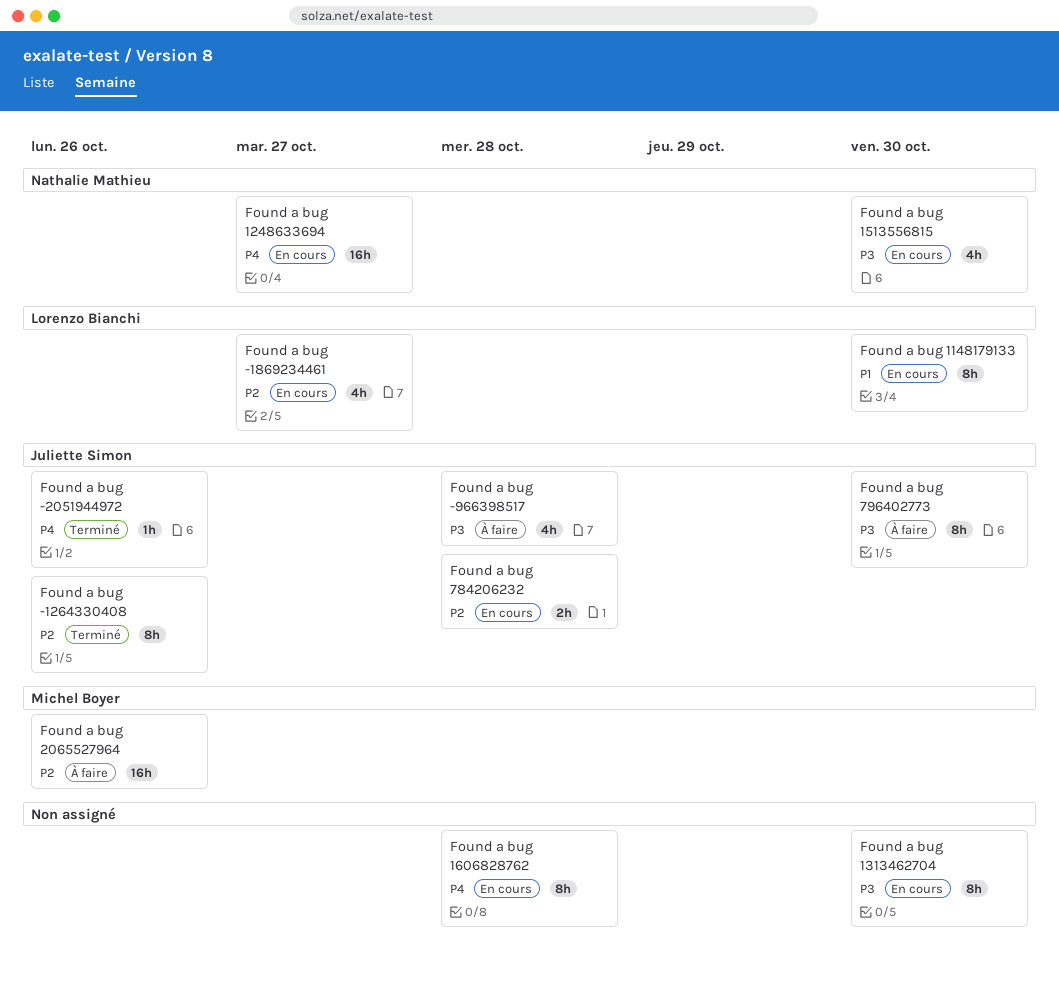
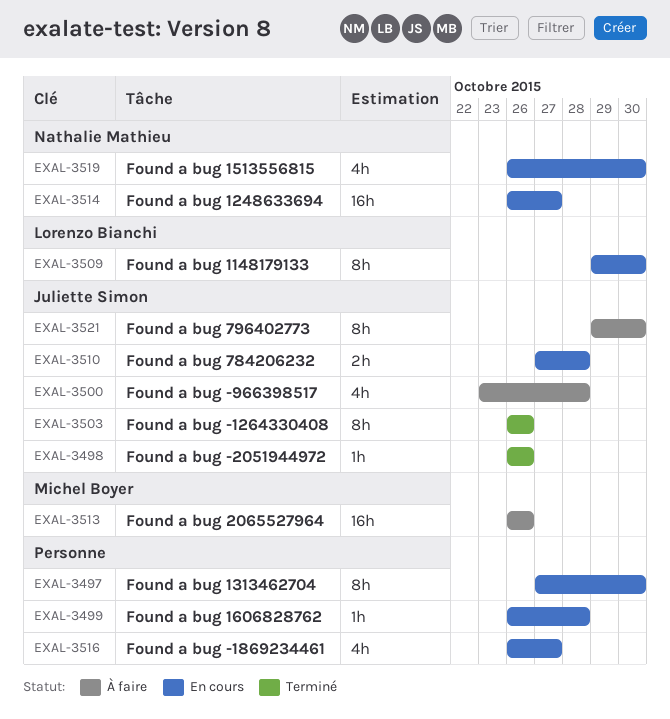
Found a bug -1869234461, owner: Lorenzo Bianchi -> none
Found a bug 1606828762, estimate: 8h -> 1h

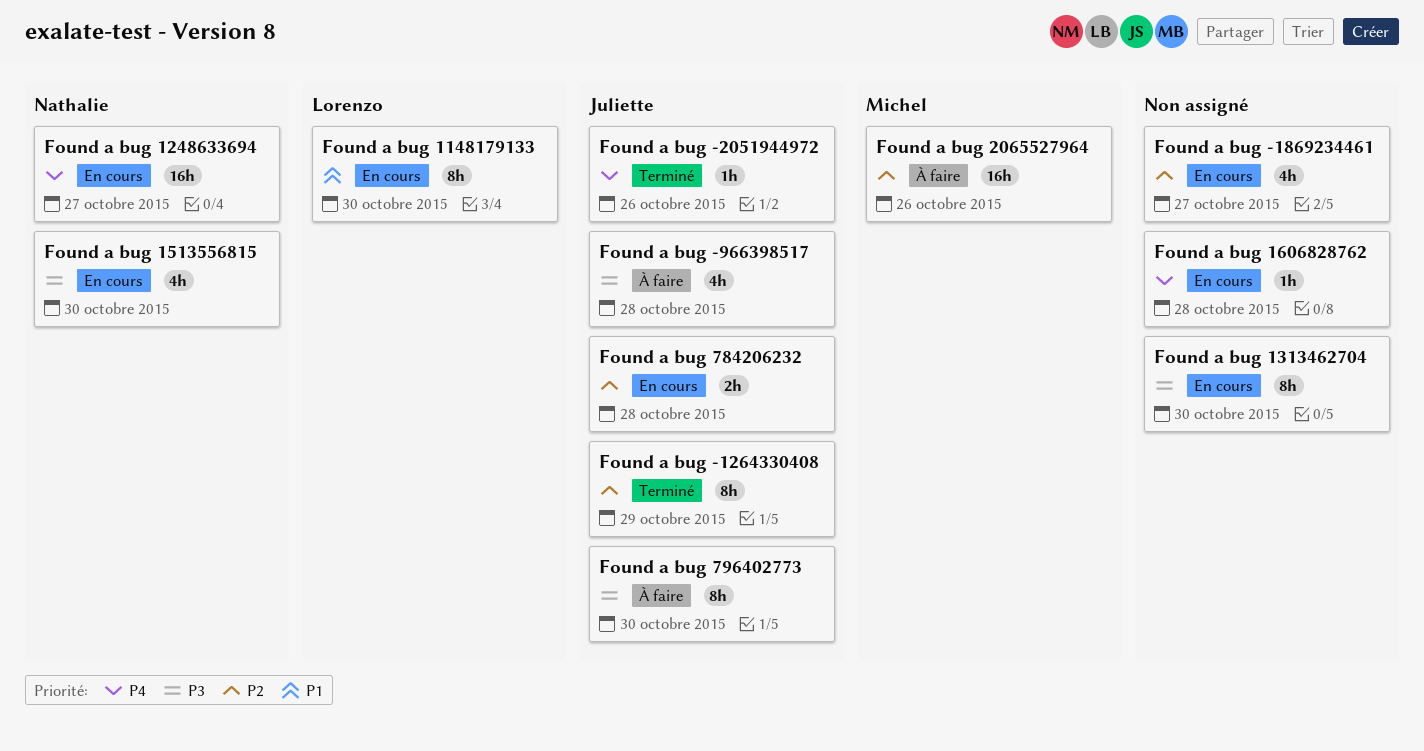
Found a bug -1264330408, due: Oct 26 -> Oct 29

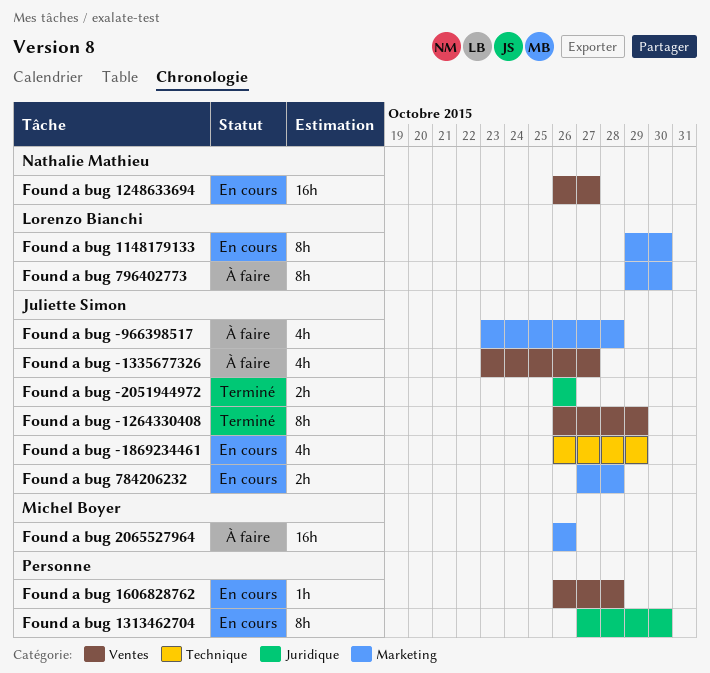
Found a bug -1335677326: none -> present
Found a bug -1869234461, owner: none -> Juliette Simon
Found a bug -1869234461, due: Oct 27 -> Oct 29
Found a bug -2051944972, estimate: 1h -> 2h
Found a bug 1513556815: present -> none
Found a bug 796402773, owner: Juliette Simon -> Lorenzo Bianchi

